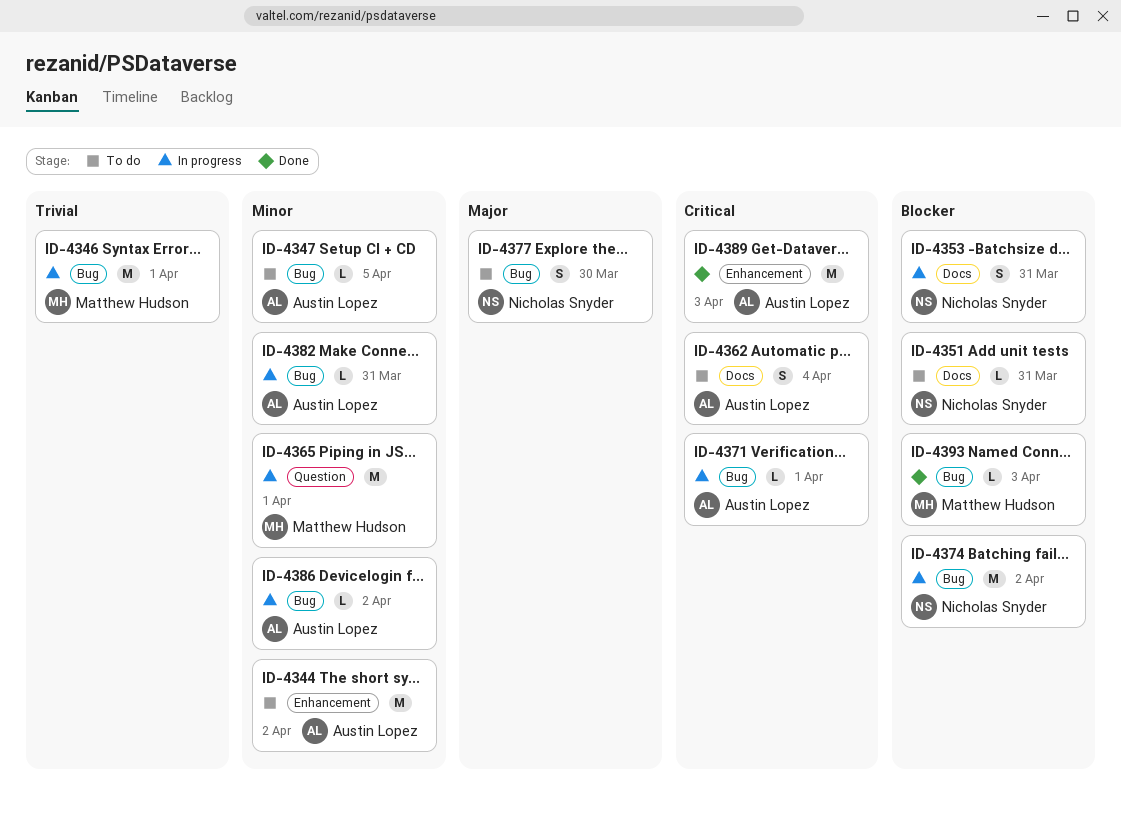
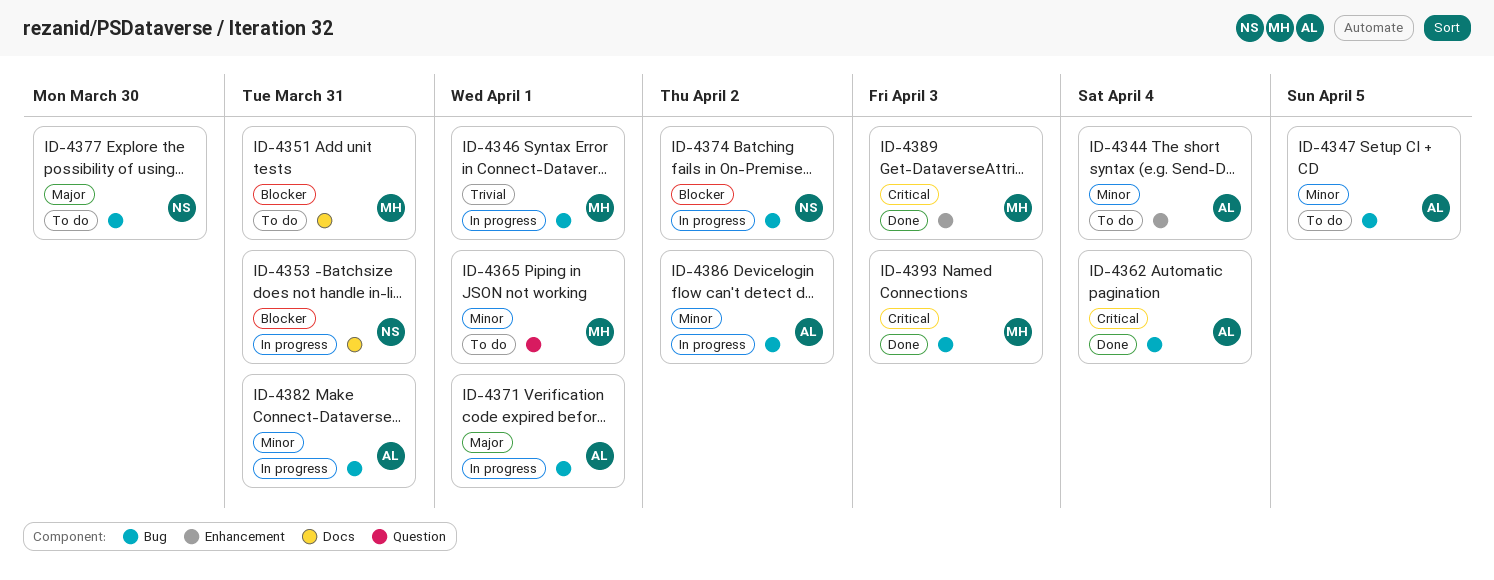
ID-4344, due: Apr 2 -> Apr 4
ID-4351, owner: Nicholas Snyder -> Matthew Hudson
ID-4362, status: To do -> Done
ID-4362, label: Docs -> Bug
ID-4365, status: In progress -> To do
ID-4371, priority: Critical -> Major
ID-4389, owner: Austin Lopez -> Matthew Hudson
ID-4393, priority: Blocker -> Critical

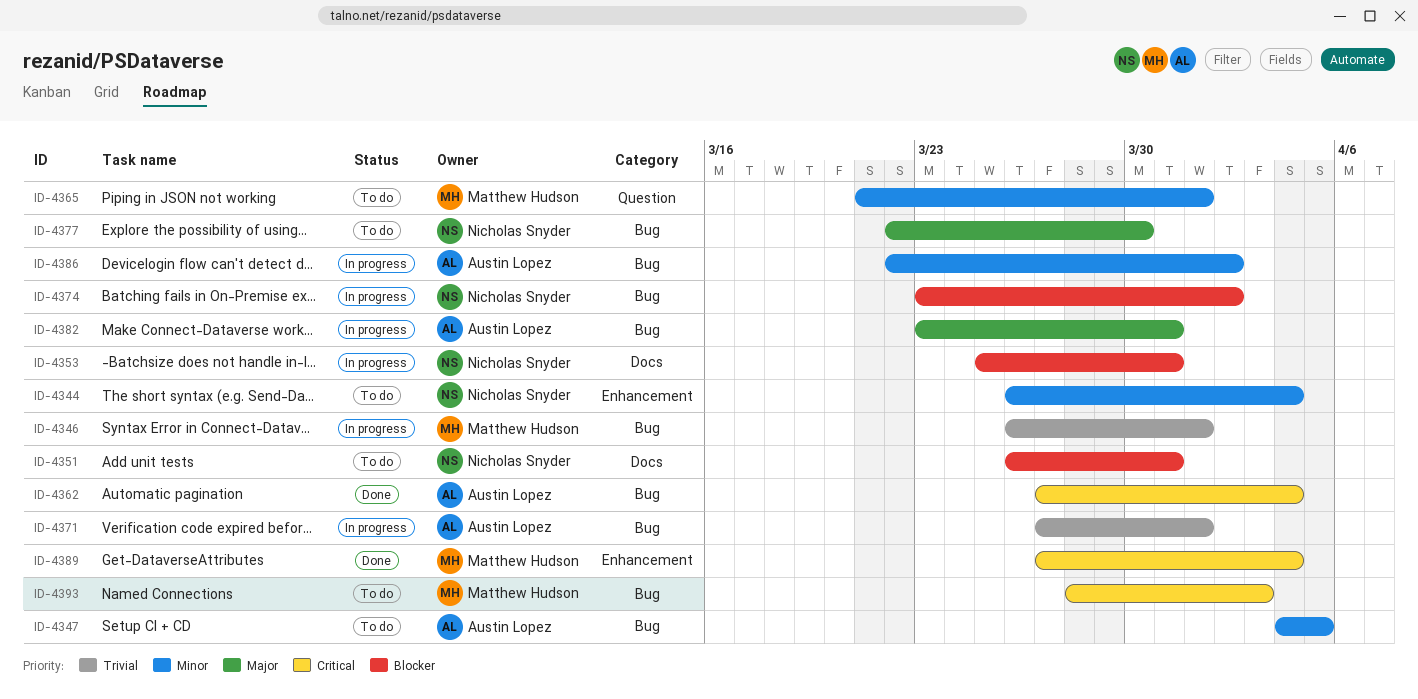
ID-4344, owner: Austin Lopez -> Nicholas Snyder
ID-4351, owner: Matthew Hudson -> Nicholas Snyder
ID-4371, priority: Major -> Trivial
ID-4382, priority: Minor -> Major
ID-4389, due: Apr 3 -> Apr 4
ID-4393, status: Done -> To do

